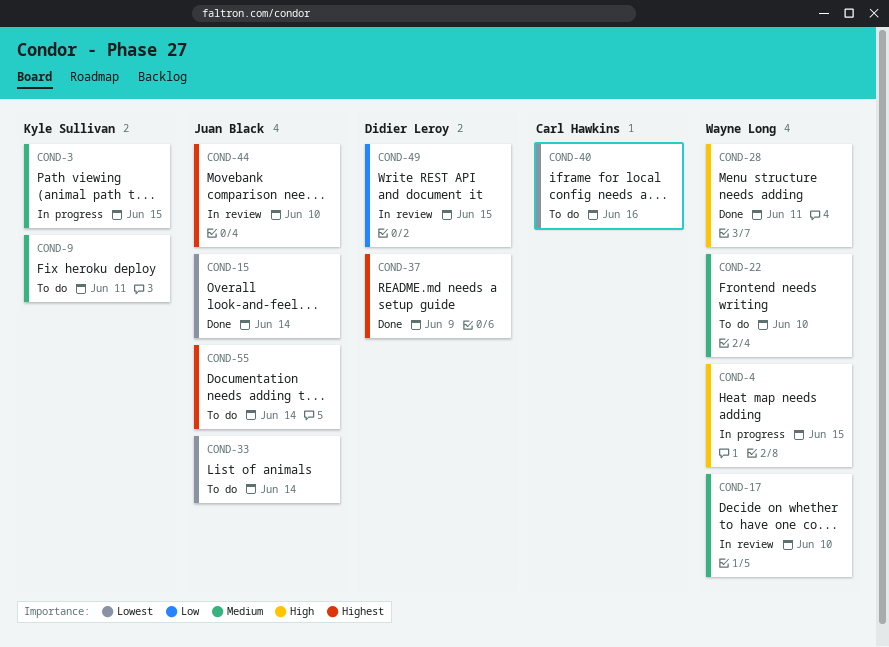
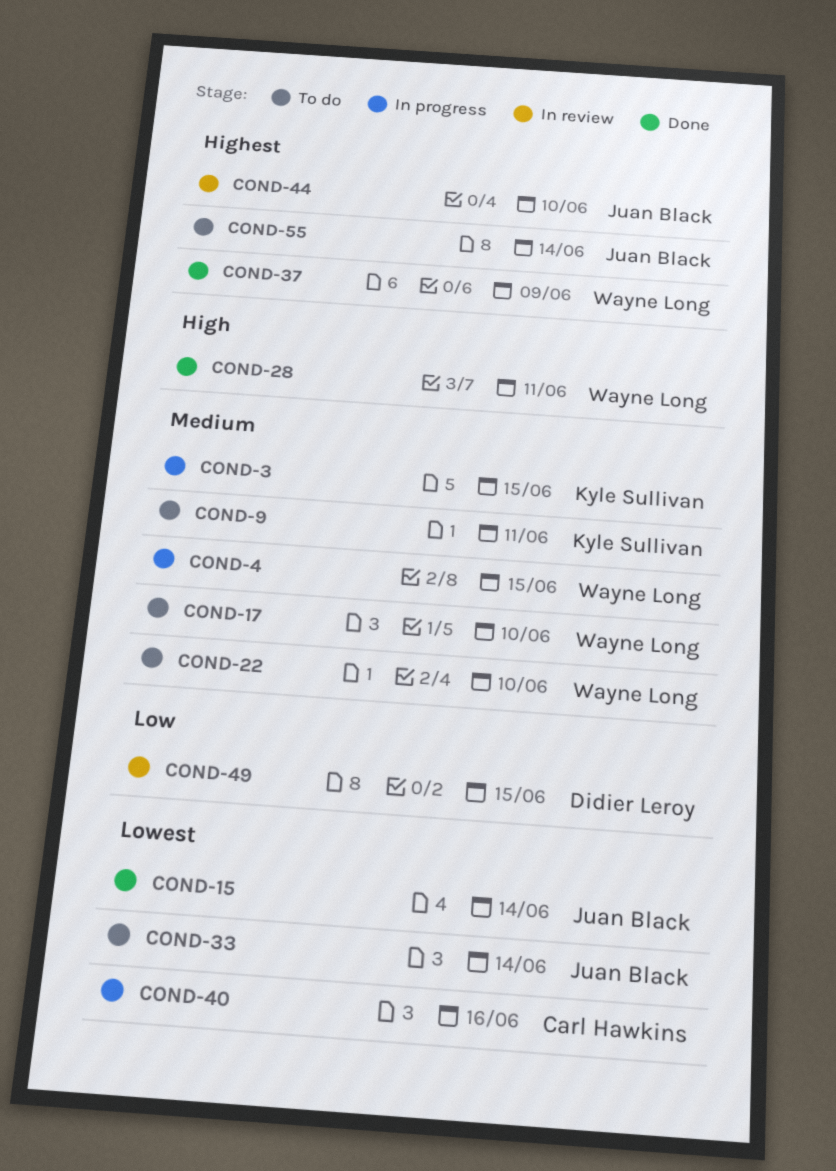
COND-4, priority: High -> Medium
COND-17, status: In review -> To do
COND-37, owner: Didier Leroy -> Wayne Long
COND-40, status: To do -> In progress

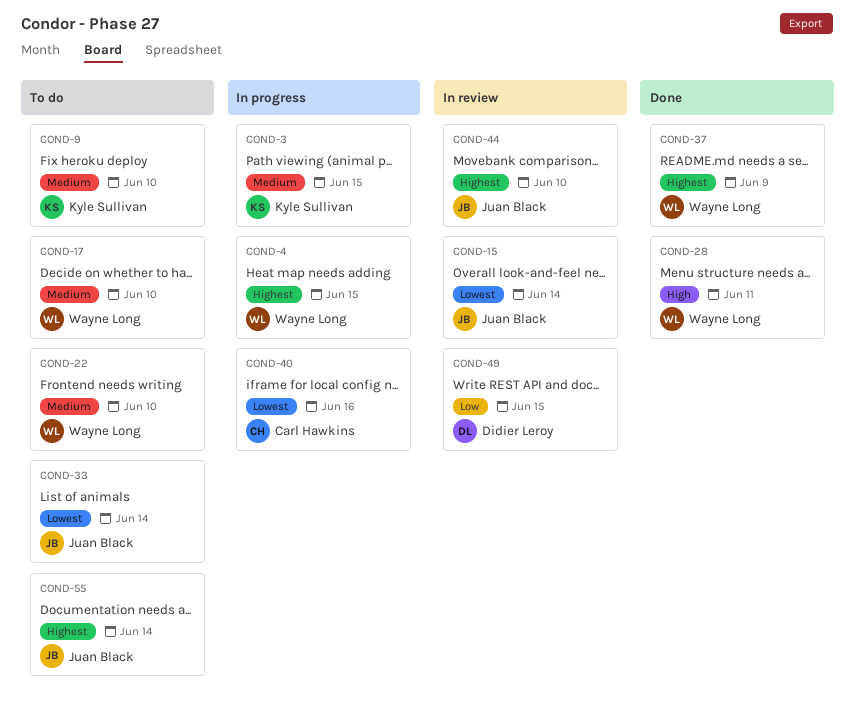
COND-4, priority: Medium -> Highest
COND-9, due: Jun 11 -> Jun 10
COND-15, status: Done -> In review

